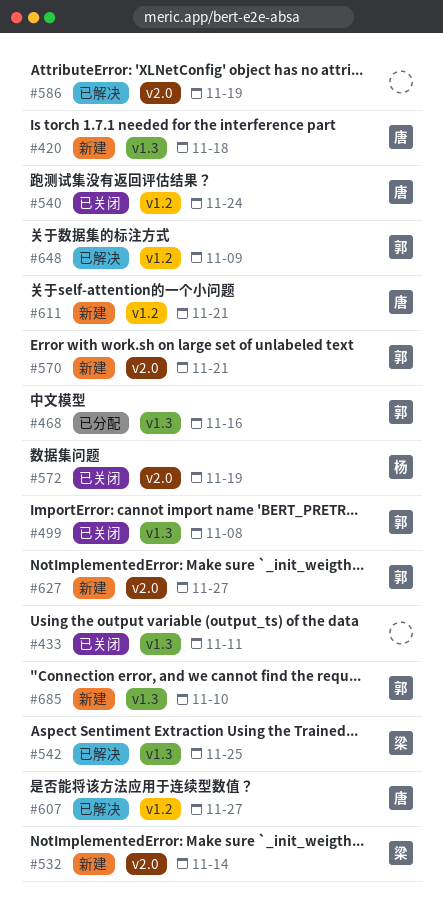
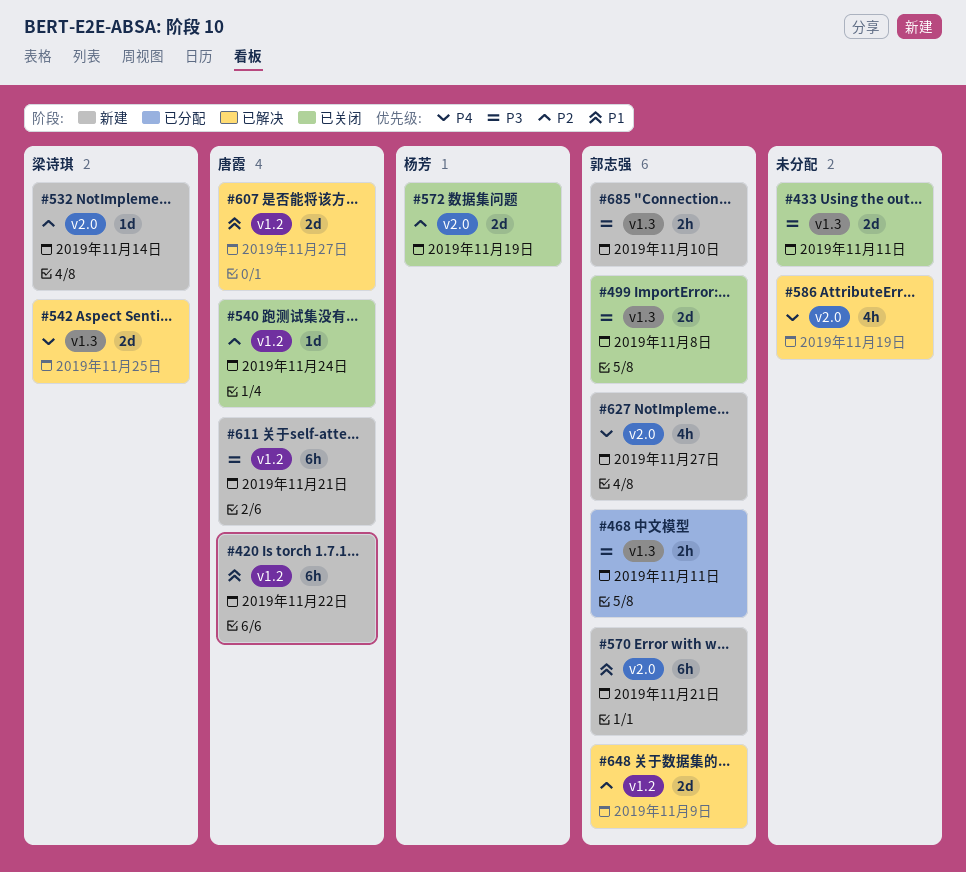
#420, label: v1.3 -> v1.2
#420, due: Nov 18 -> Nov 22
#468, due: Nov 16 -> Nov 11

